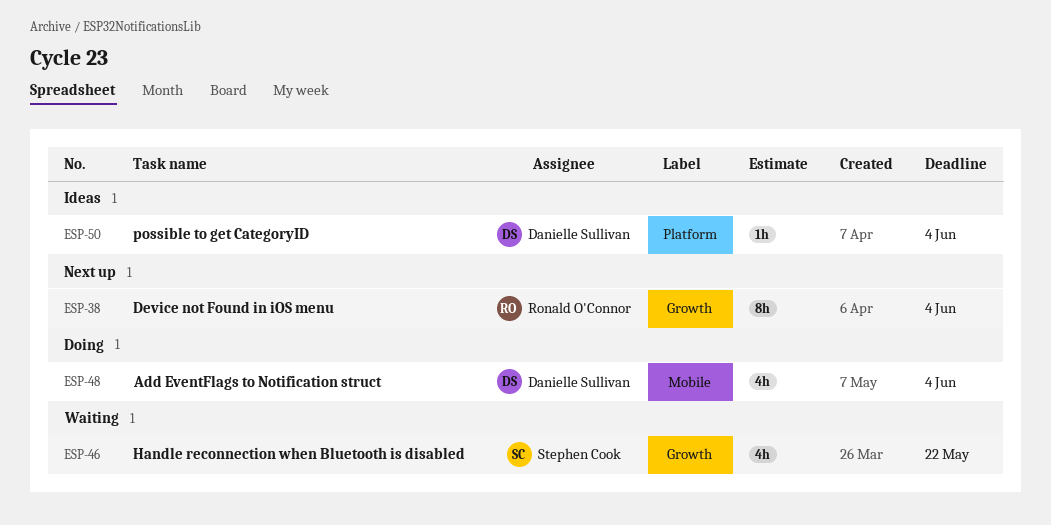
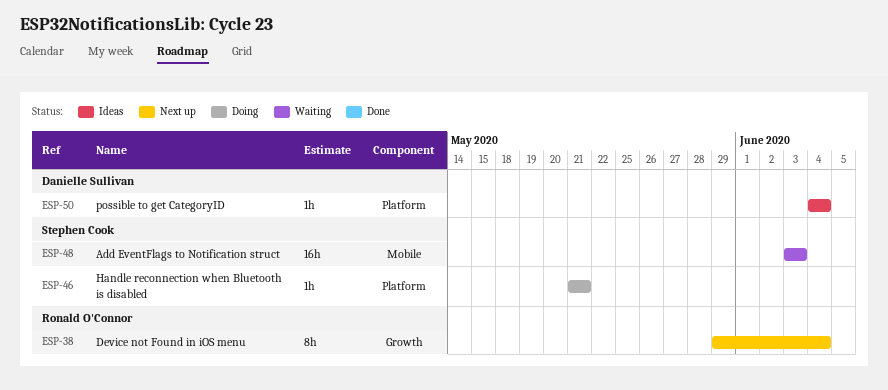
ESP-46, status: Waiting -> Doing
ESP-46, label: Growth -> Platform
ESP-46, estimate: 4h -> 1h
ESP-46, due: May 22 -> May 21
ESP-48, status: Doing -> Waiting
ESP-48, owner: Danielle Sullivan -> Stephen Cook
ESP-48, estimate: 4h -> 16h
ESP-48, due: Jun 4 -> Jun 3

